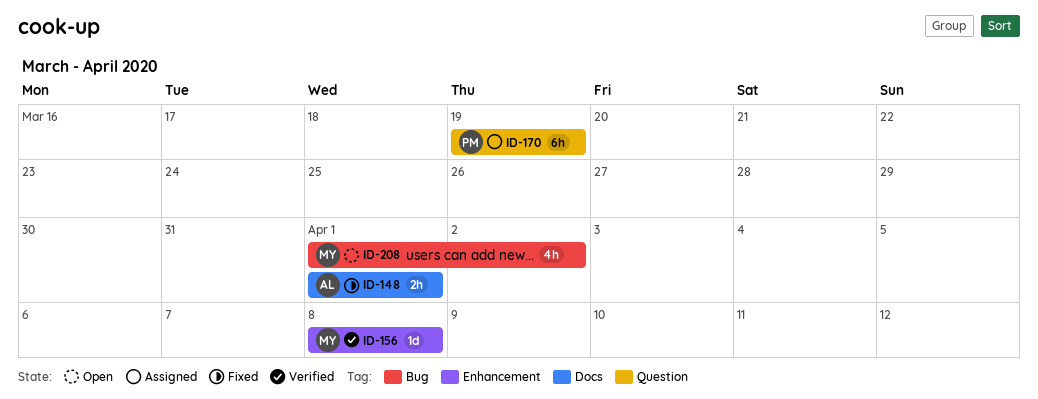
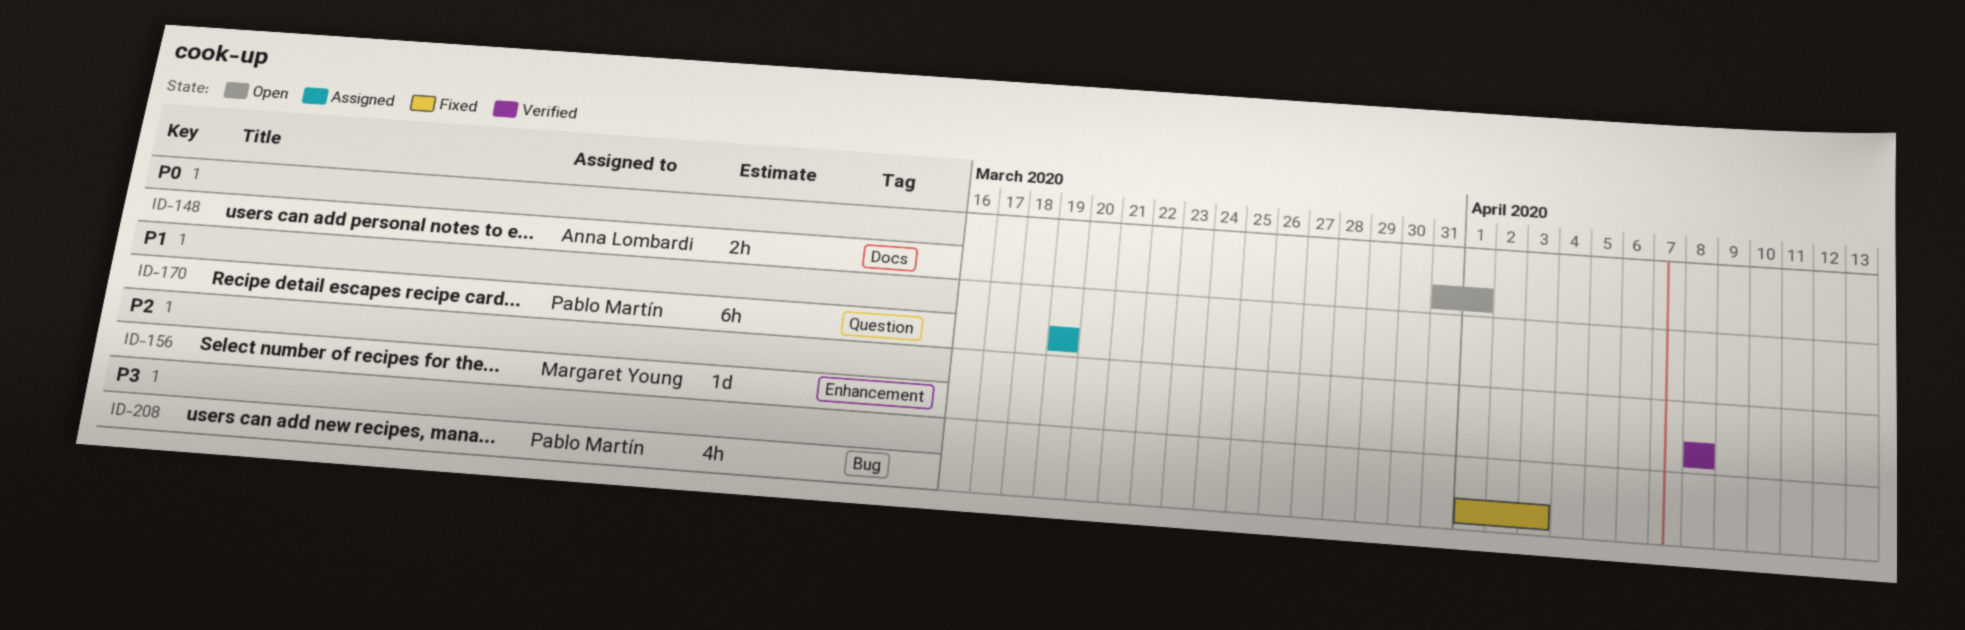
ID-148, status: Fixed -> Open
ID-148, start: Apr 1 -> Mar 31
ID-208, status: Open -> Fixed
ID-208, owner: Margaret Young -> Pablo Martín
ID-208, due: Apr 2 -> Apr 3

